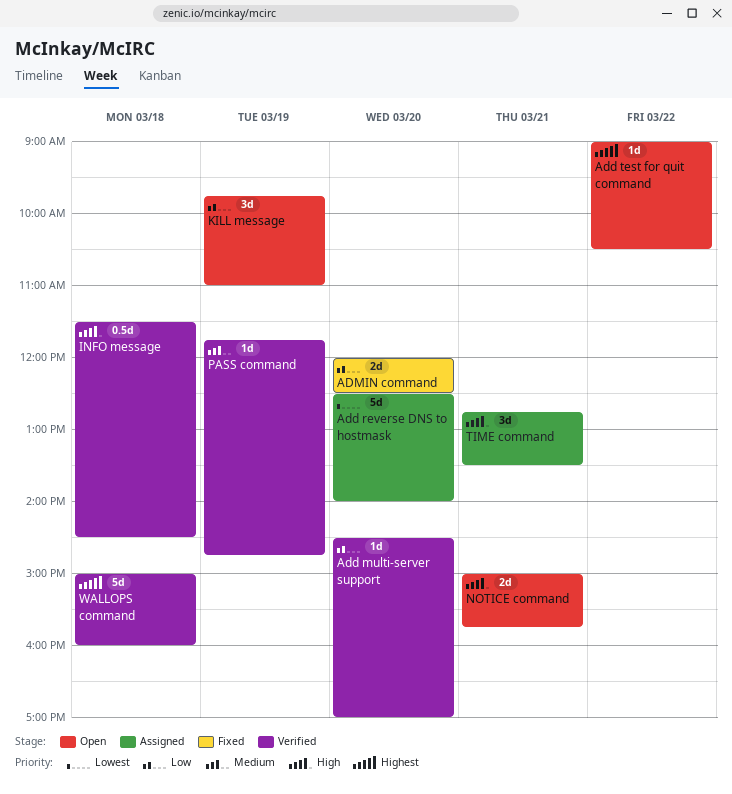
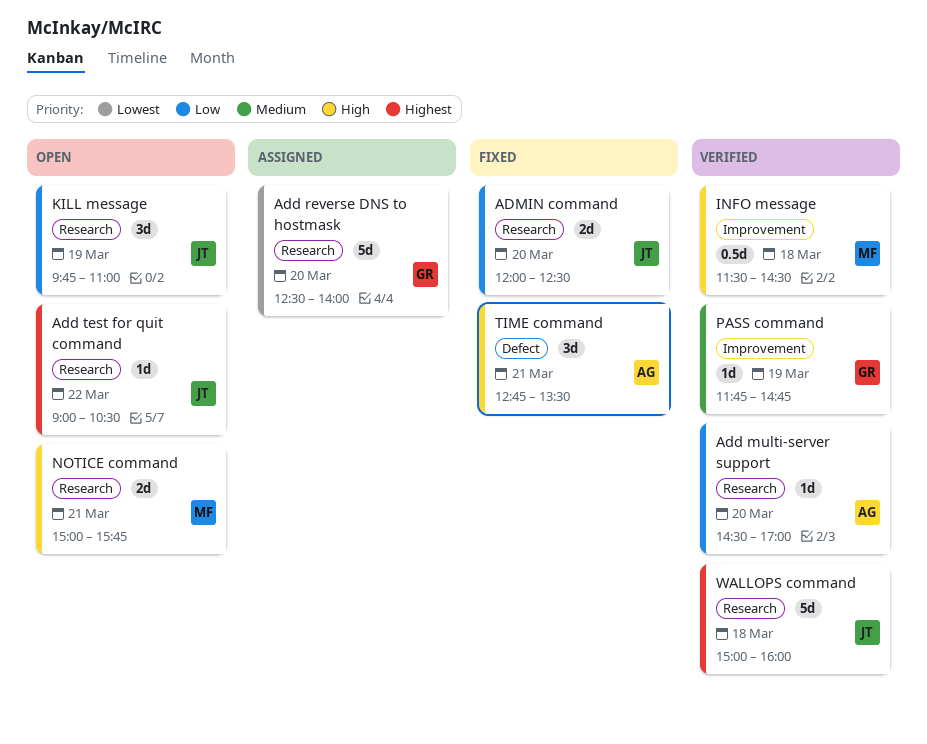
TIME command, status: Assigned -> Fixed

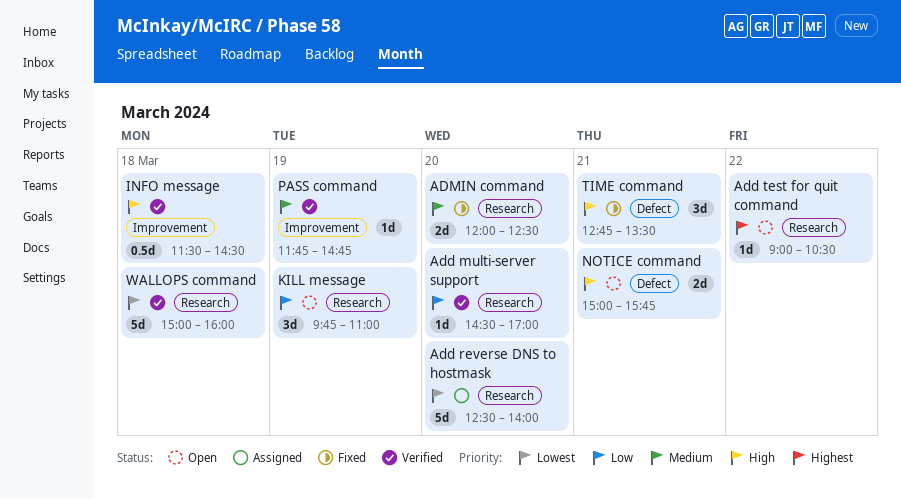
ADMIN command, priority: Low -> Medium
NOTICE command, label: Research -> Defect
WALLOPS command, priority: Highest -> Lowest

